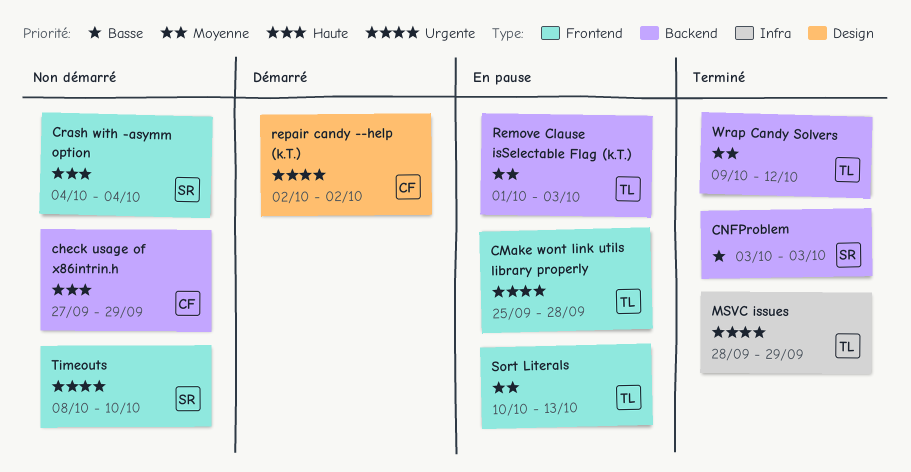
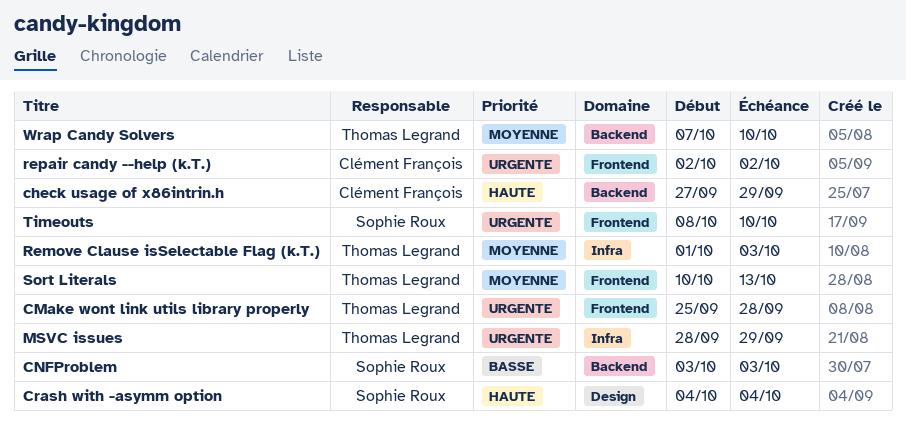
Crash with -asymm option, label: Frontend -> Design
Remove Clause isSelectable Flag (k.T.), label: Backend -> Infra
repair candy --help (k.T.), label: Design -> Frontend
Wrap Candy Solvers, start: Oct 9 -> Oct 7
Wrap Candy Solvers, due: Oct 12 -> Oct 10

